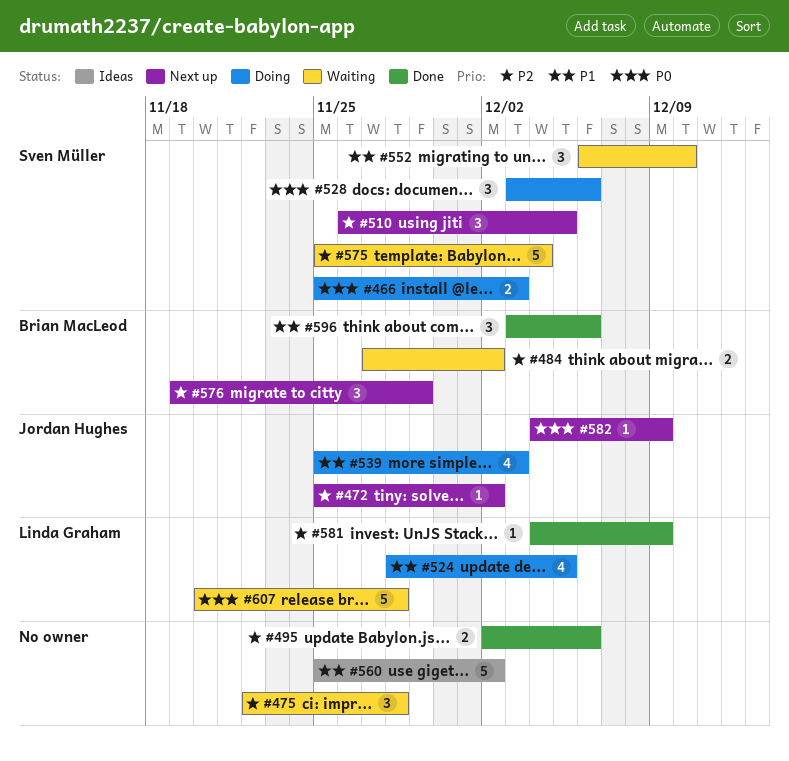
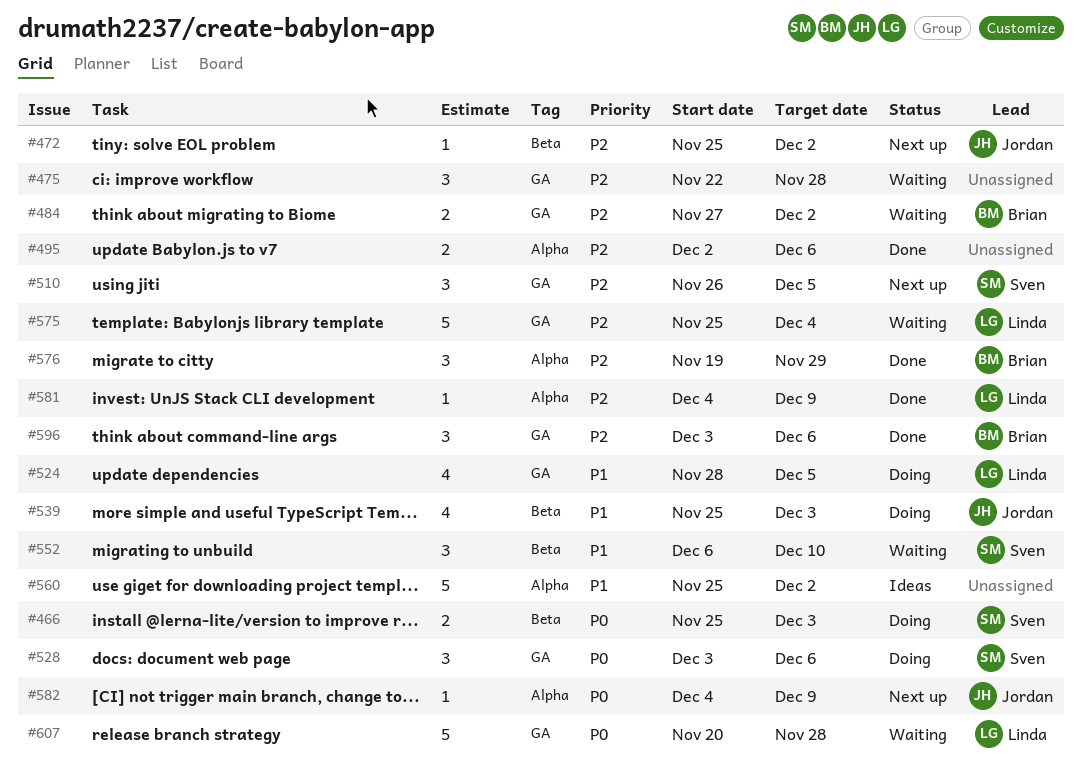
#575, owner: Sven Müller -> Linda Graham
#576, status: Next up -> Done
#596, priority: P1 -> P2

